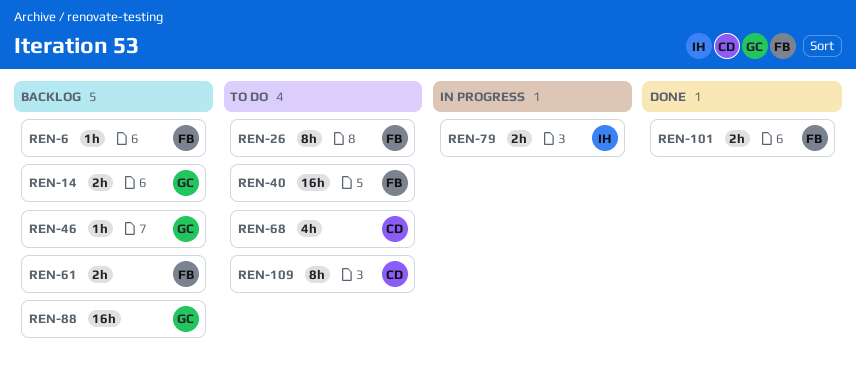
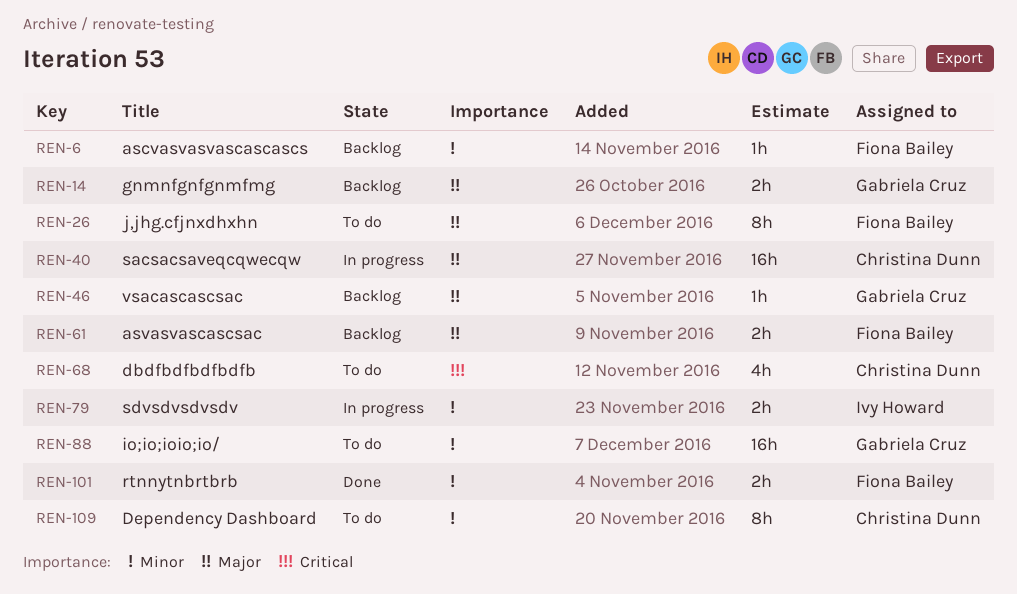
REN-40, status: To do -> In progress
REN-40, owner: Fiona Bailey -> Christina Dunn
REN-88, status: Backlog -> To do

